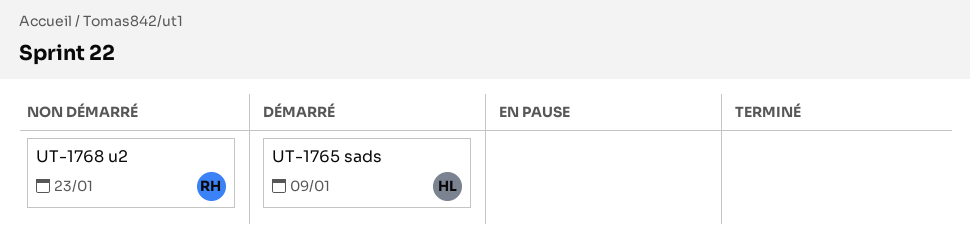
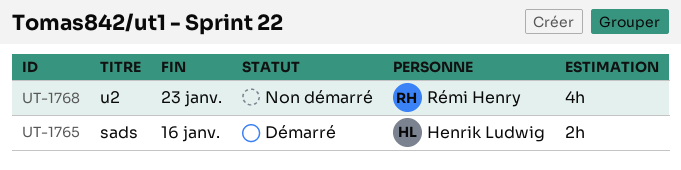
UT-1765, due: Jan 9 -> Jan 16

